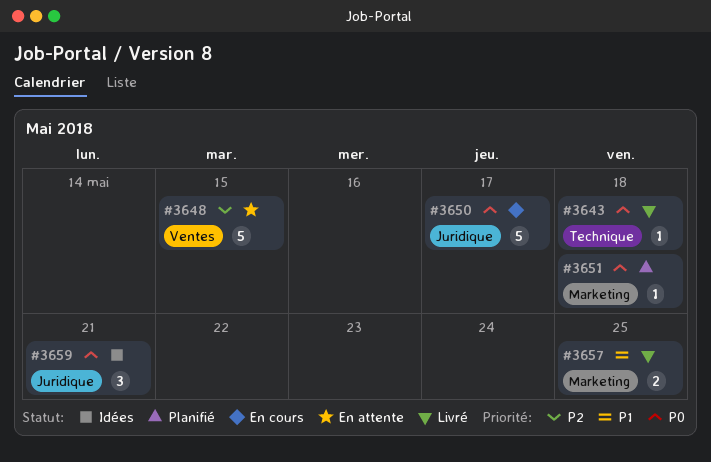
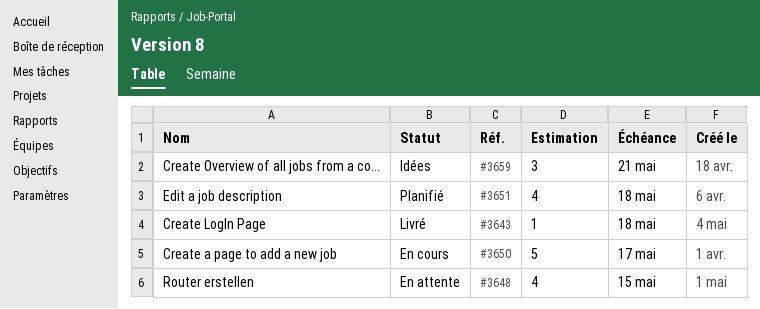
#3648, estimate: 5 -> 4
#3651, estimate: 1 -> 4
#3657: present -> none

